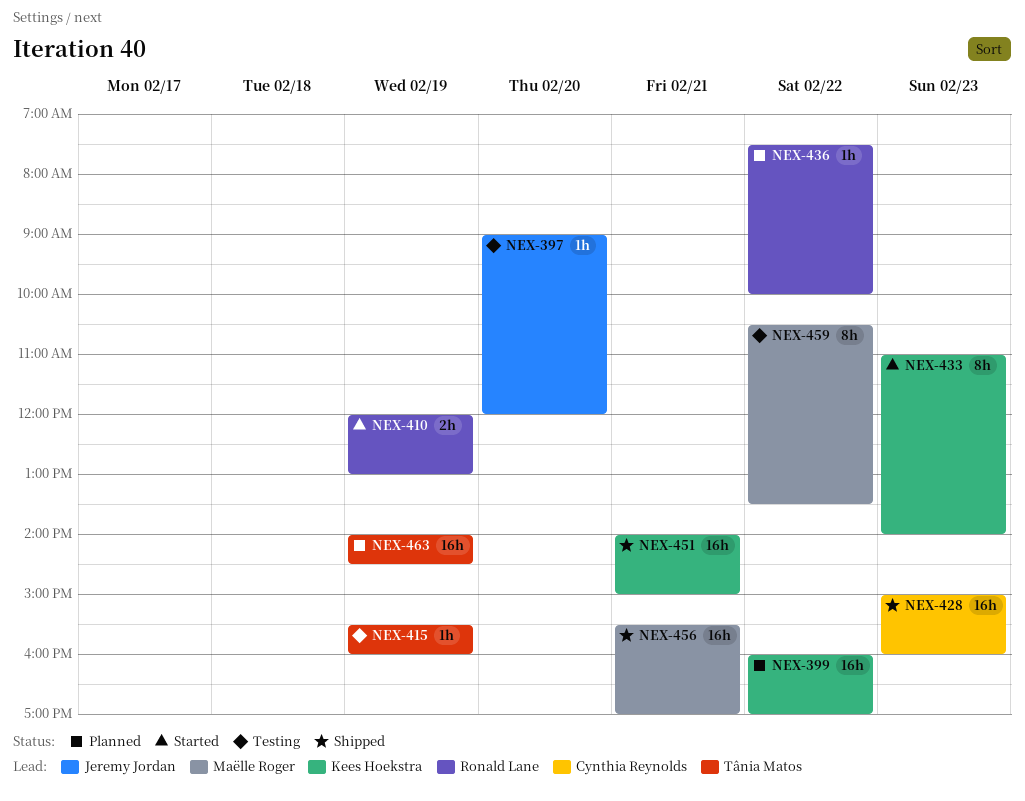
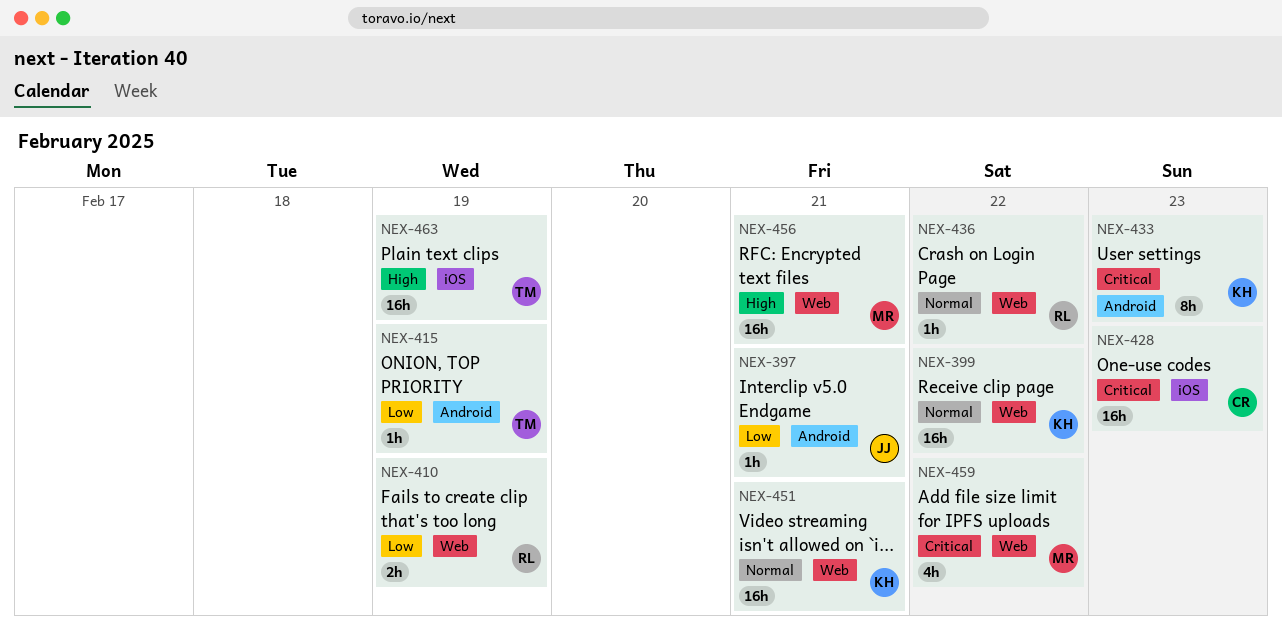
NEX-397, day: Feb 20 -> Feb 21
NEX-459, estimate: 8h -> 4h

